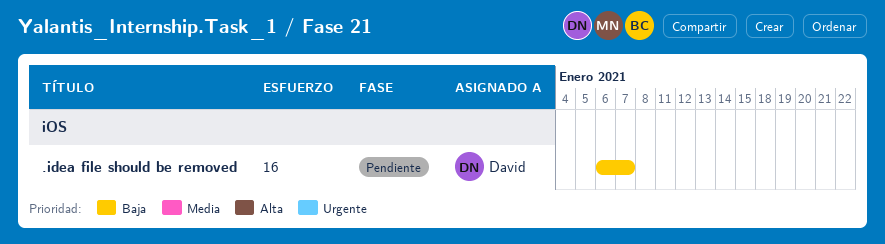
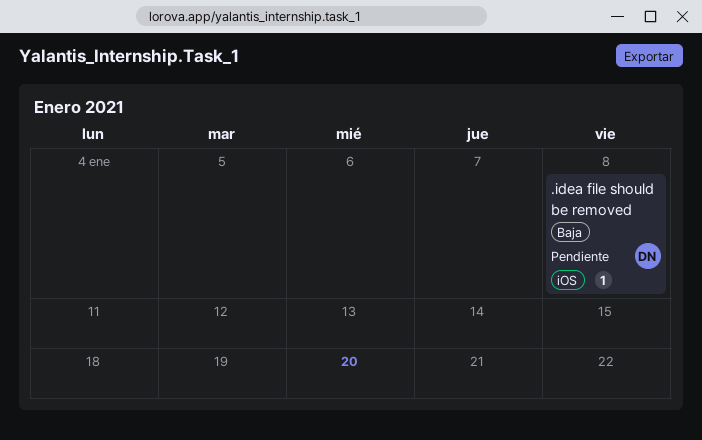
.idea file should be removed, estimate: 16 -> 1
.idea file should be removed, due: Jan 7 -> Jan 8

